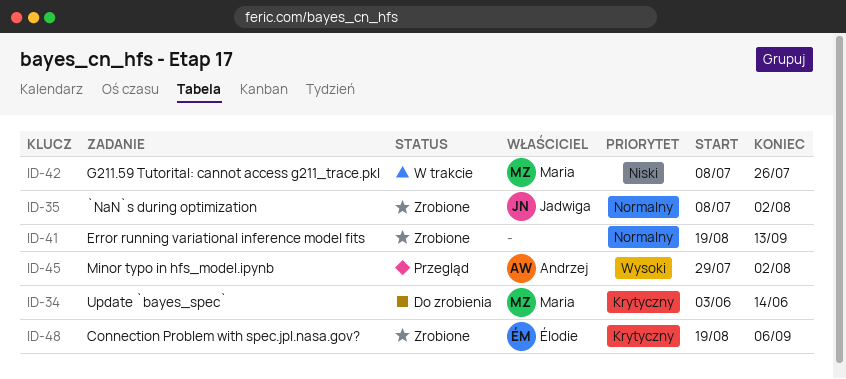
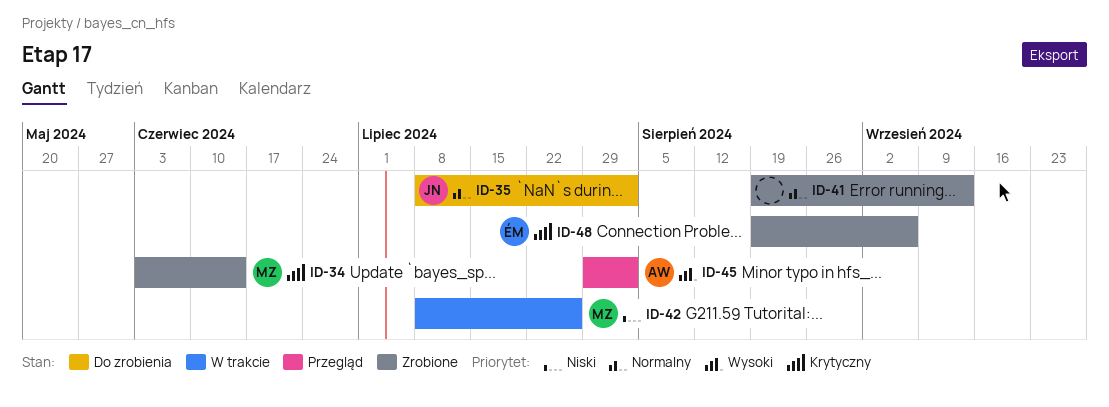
ID-34, status: Do zrobienia -> Zrobione
ID-35, status: Zrobione -> Do zrobienia

